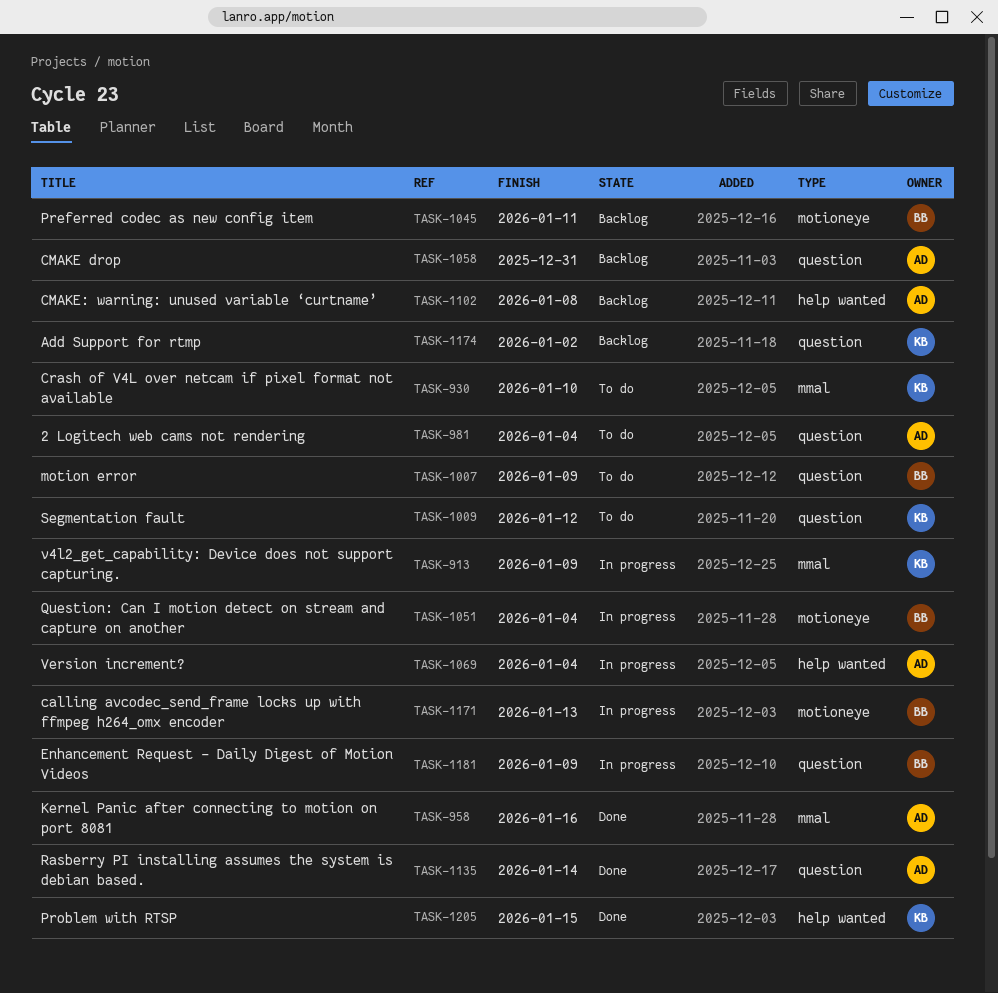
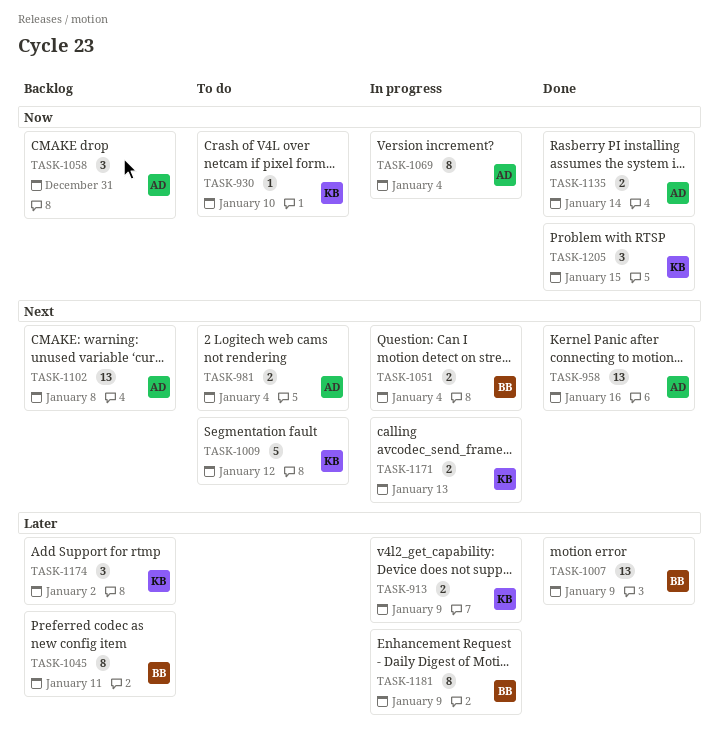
TASK-1007, status: To do -> Done
TASK-1171, owner: BB -> KB

